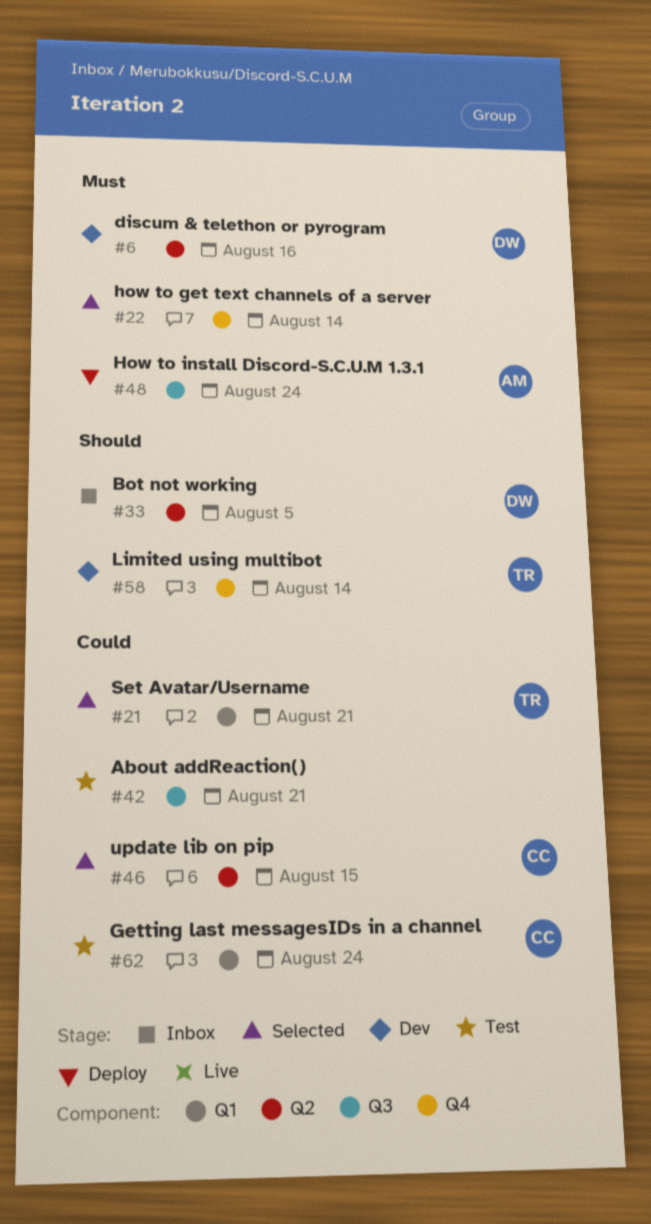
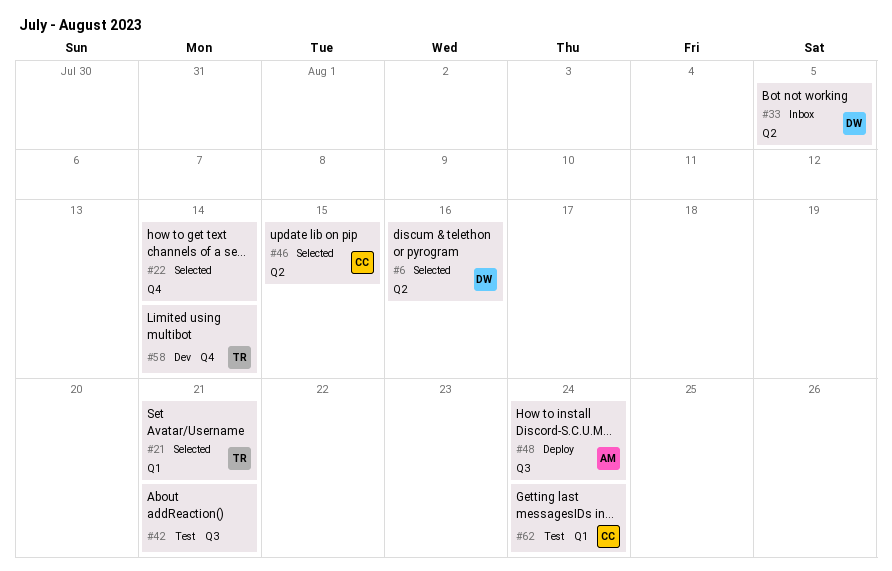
#6, status: Dev -> Selected

